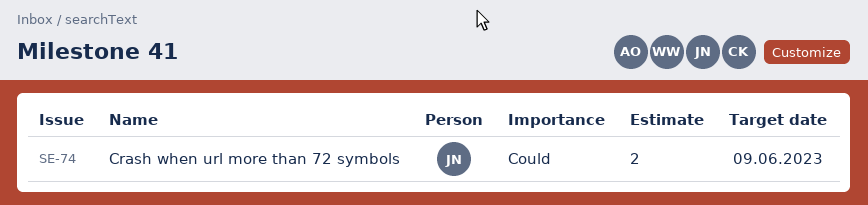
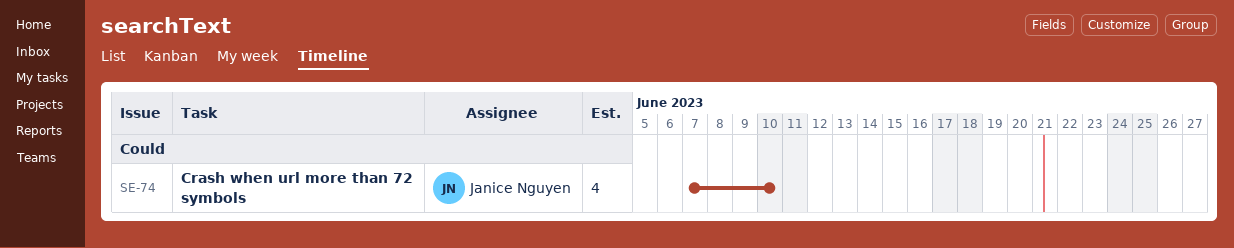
SE-74, estimate: 2 -> 4
SE-74, due: Jun 9 -> Jun 10

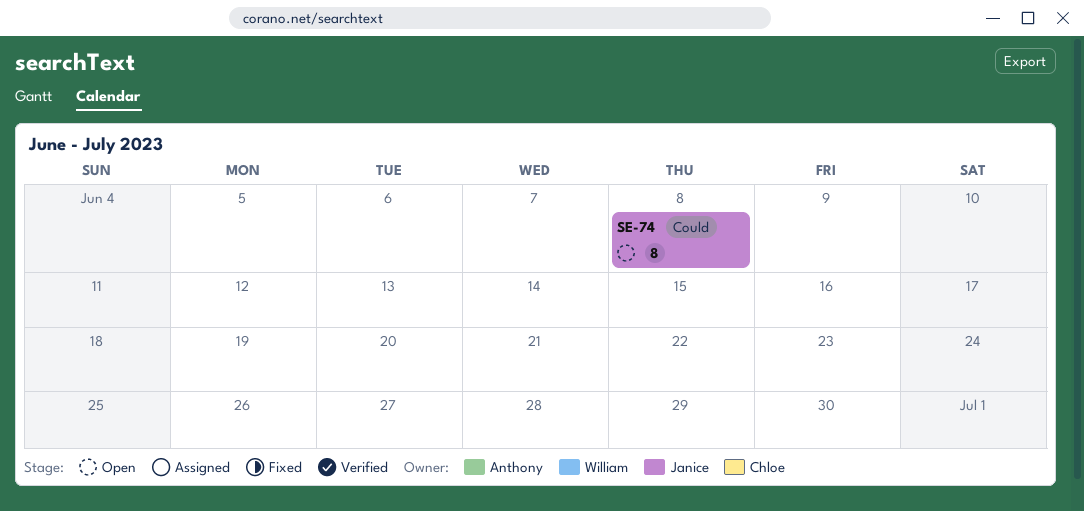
SE-74, estimate: 4 -> 8
SE-74, due: Jun 10 -> Jun 8

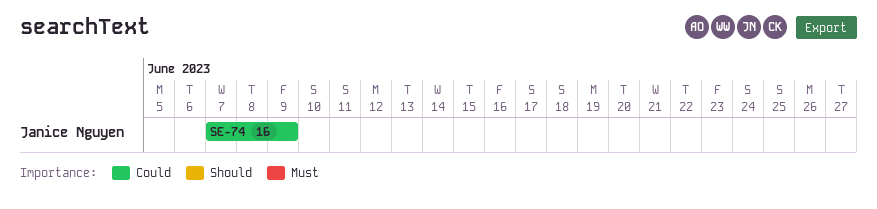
SE-74, estimate: 8 -> 16
SE-74, due: Jun 8 -> Jun 9

